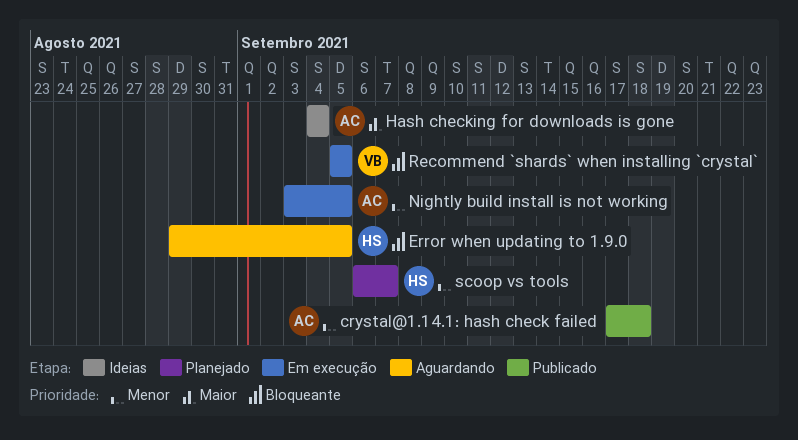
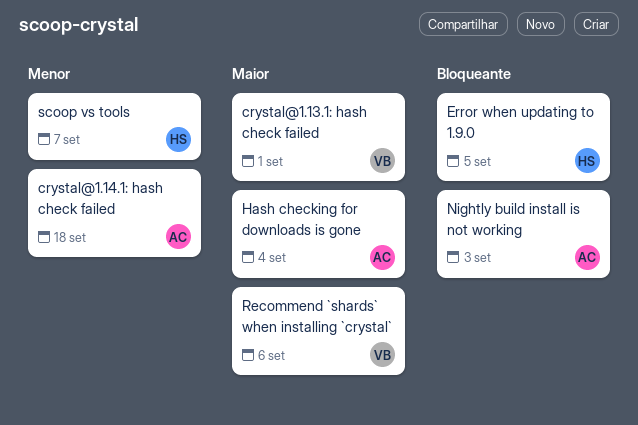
crystal@1.13.1: hash check failed: none -> present
Nightly build install is not working, priority: Menor -> Bloqueante
Nightly build install is not working, due: Sep 5 -> Sep 3
Recommend `shards` when installing `crystal`, priority: Bloqueante -> Maior
Recommend `shards` when installing `crystal`, due: Sep 5 -> Sep 6

